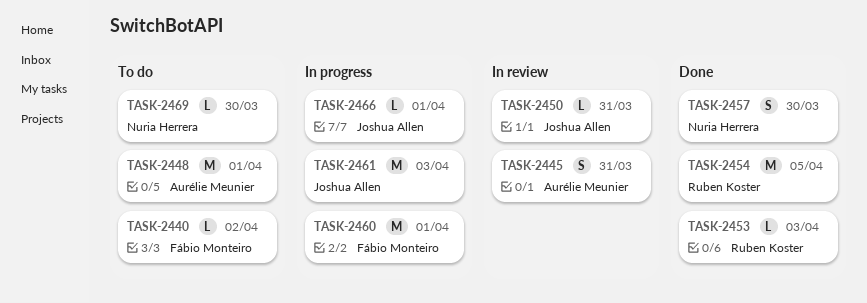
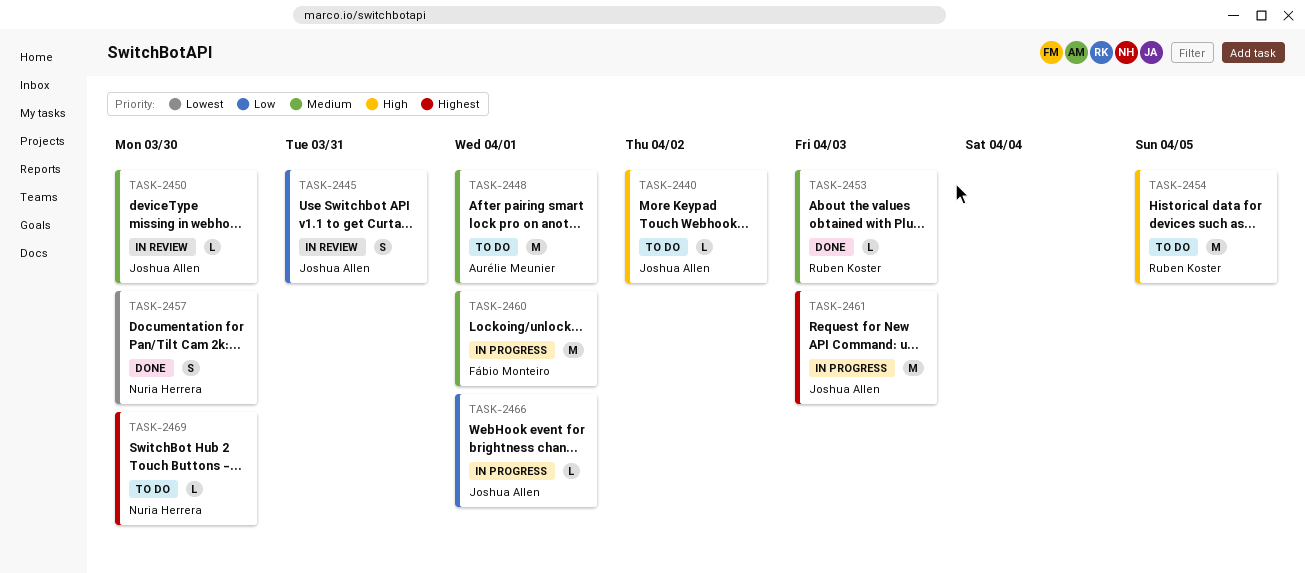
TASK-2440, owner: Fábio Monteiro -> Joshua Allen
TASK-2445, owner: Aurélie Meunier -> Joshua Allen
TASK-2450, due: Mar 31 -> Mar 30
TASK-2454, status: Done -> To do

